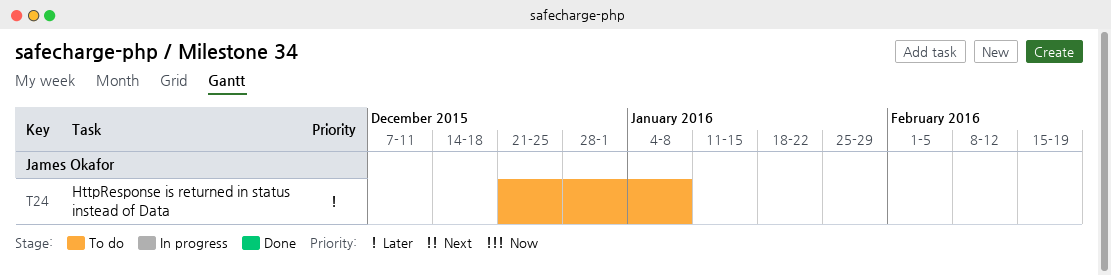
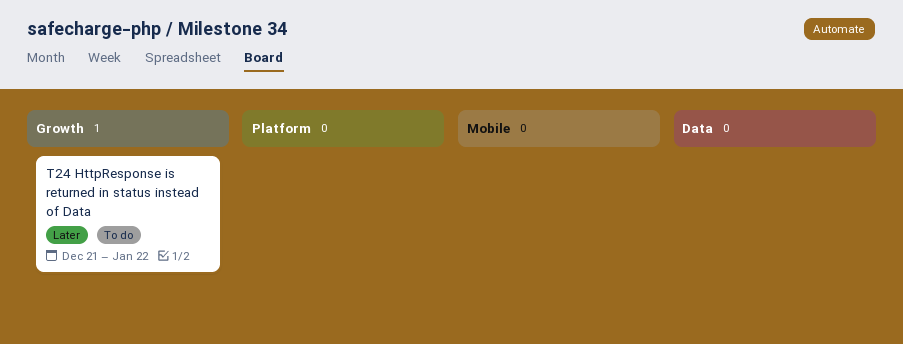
T24, due: Jan 8 -> Jan 22

